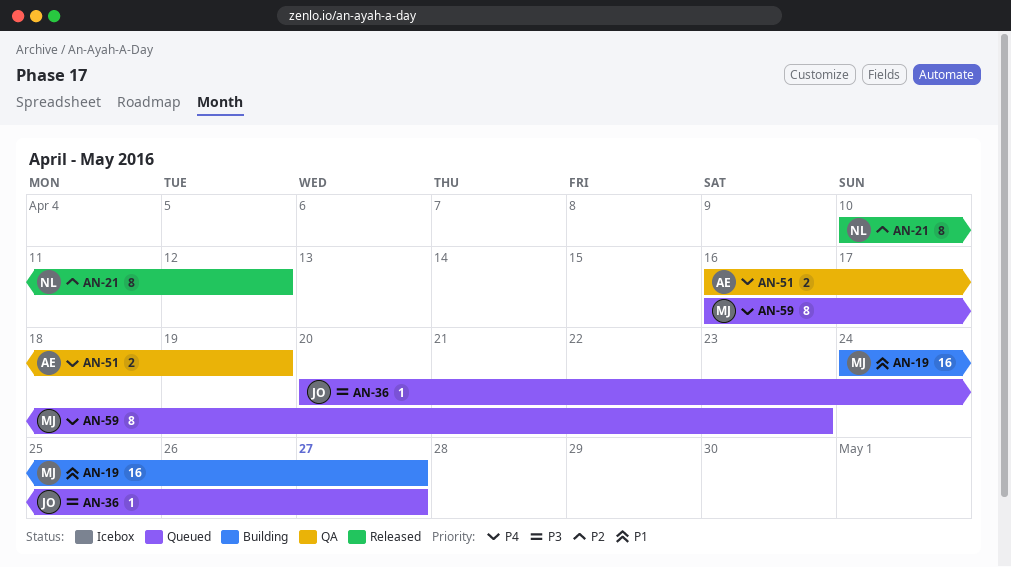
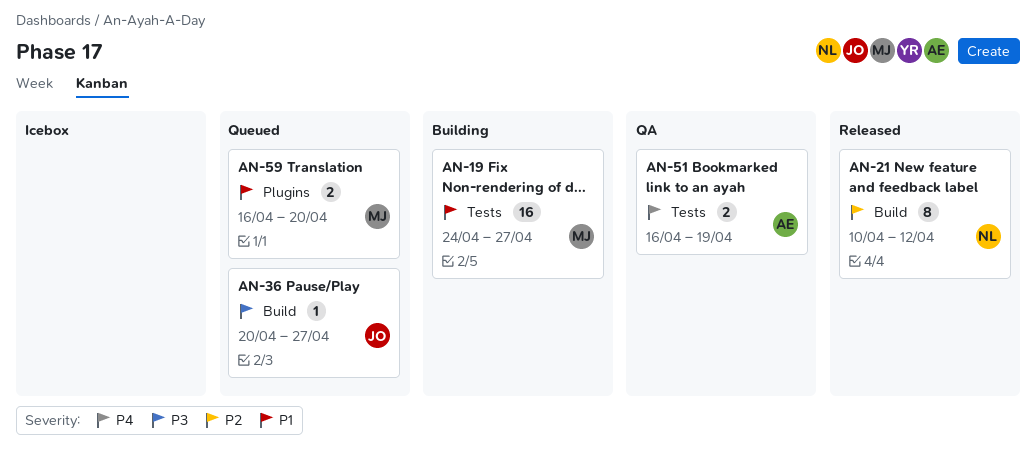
AN-59, priority: P4 -> P1
AN-59, estimate: 8 -> 2
AN-59, due: Apr 23 -> Apr 20

